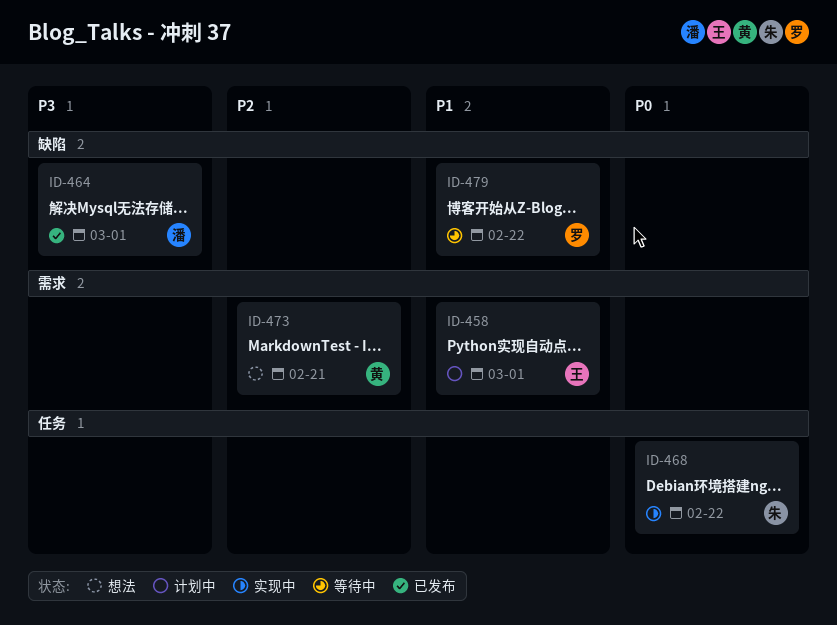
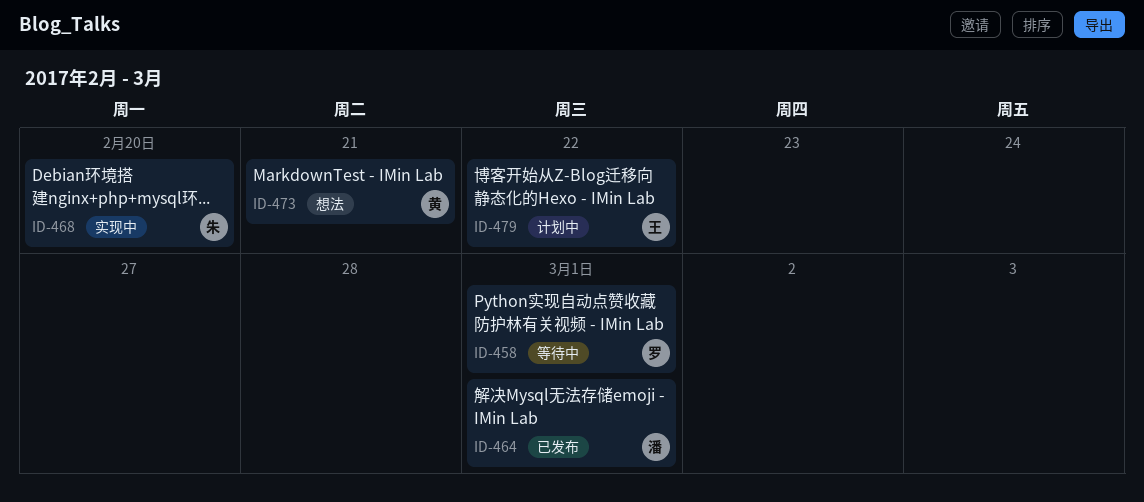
ID-458, status: 计划中 -> 等待中
ID-458, owner: 王 -> 罗
ID-468, due: Feb 22 -> Feb 20
ID-479, status: 等待中 -> 计划中
ID-479, owner: 罗 -> 王

